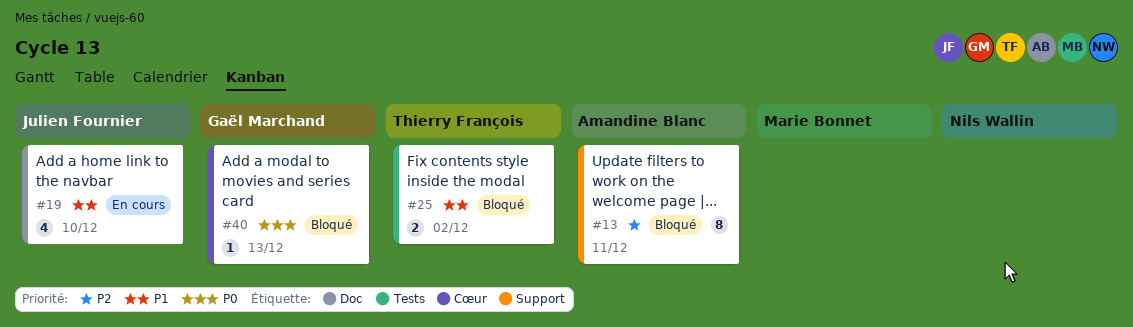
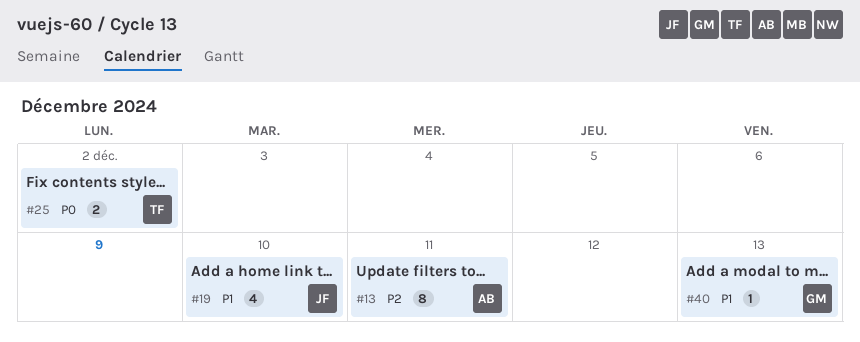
#25, priority: P1 -> P0
#40, priority: P0 -> P1

